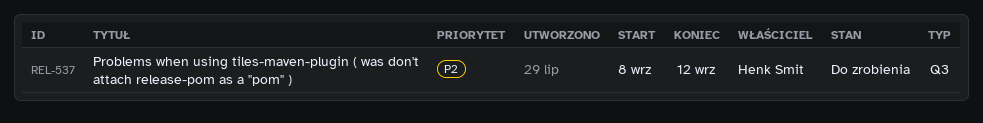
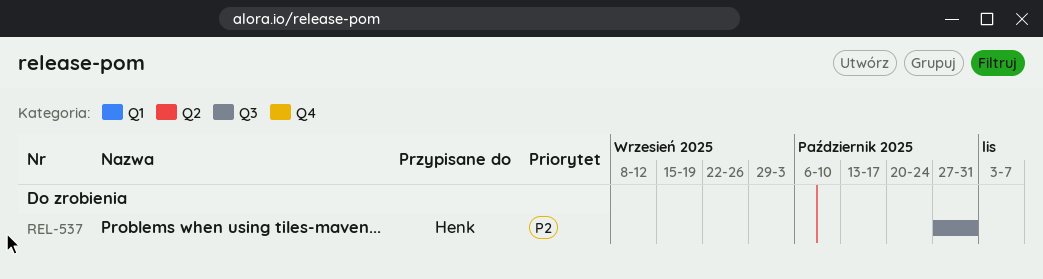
REL-537, start: Sep 8 -> Oct 27
REL-537, due: Sep 12 -> Oct 31

